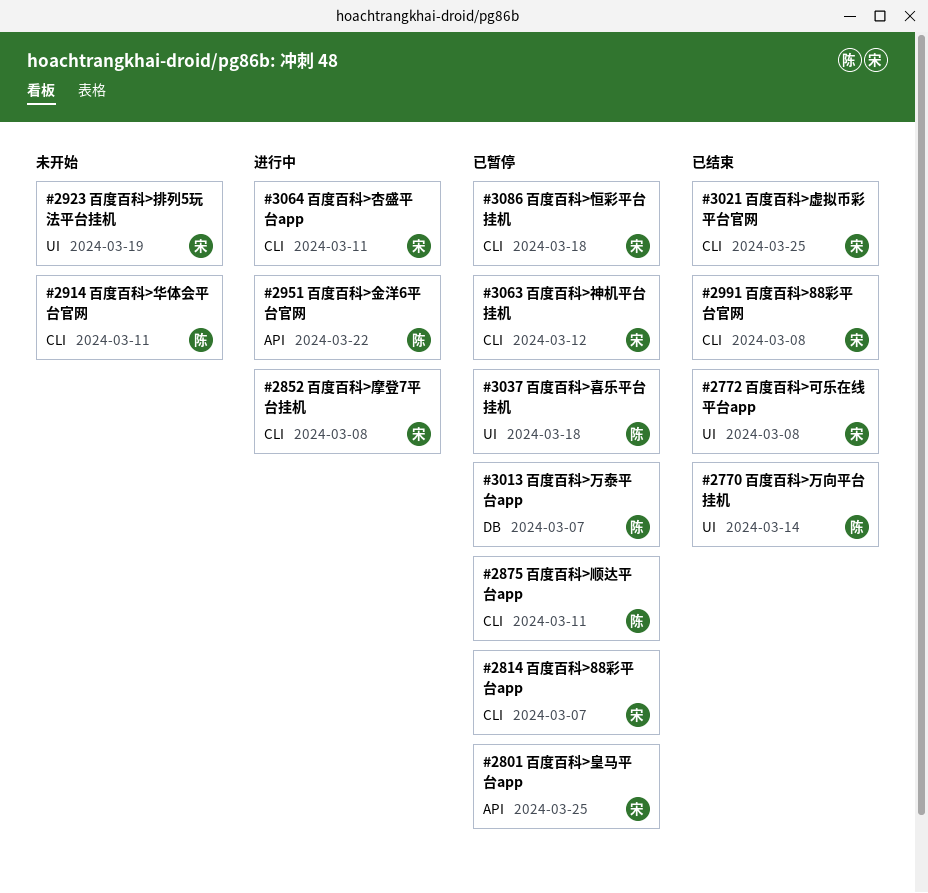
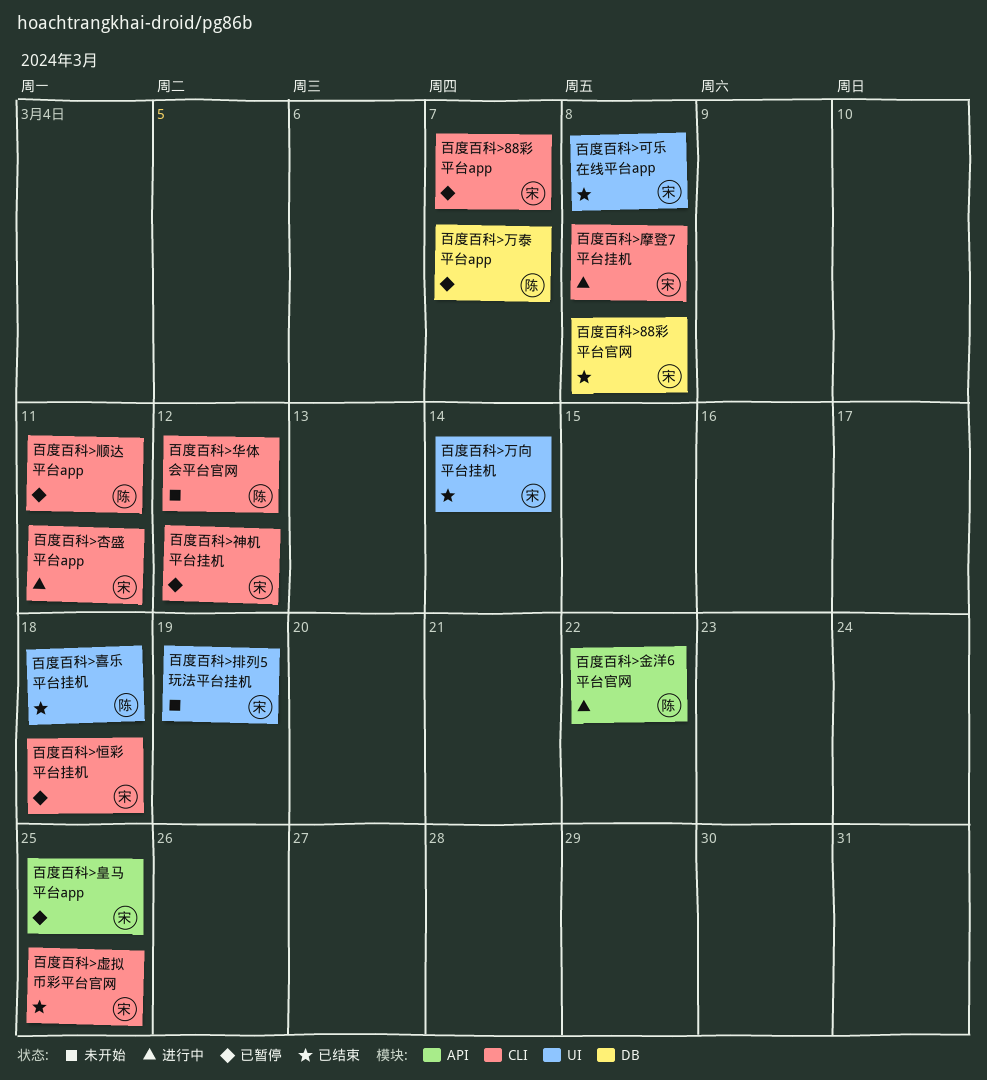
百度百科>88彩平台官网, label: CLI -> DB
百度百科>万向平台挂机, owner: 陈 -> 宋
百度百科>华体会平台官网, due: Mar 11 -> Mar 12
百度百科>喜乐平台挂机, status: 已暂停 -> 已结束

